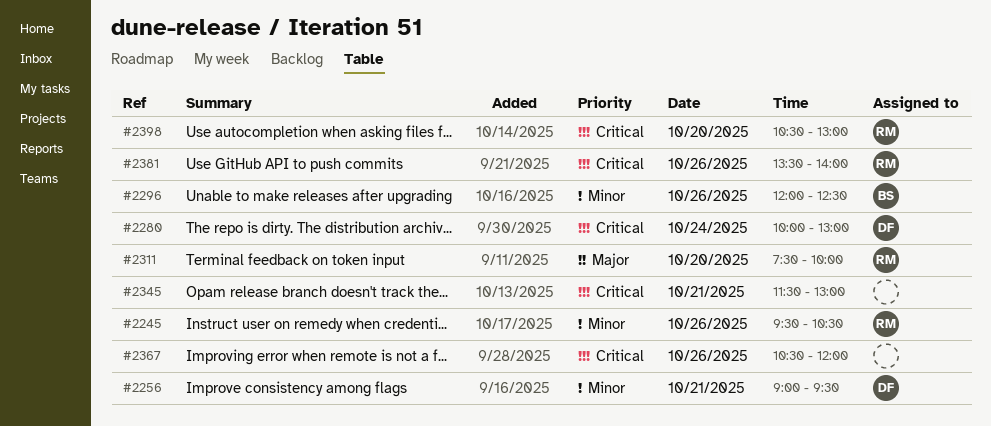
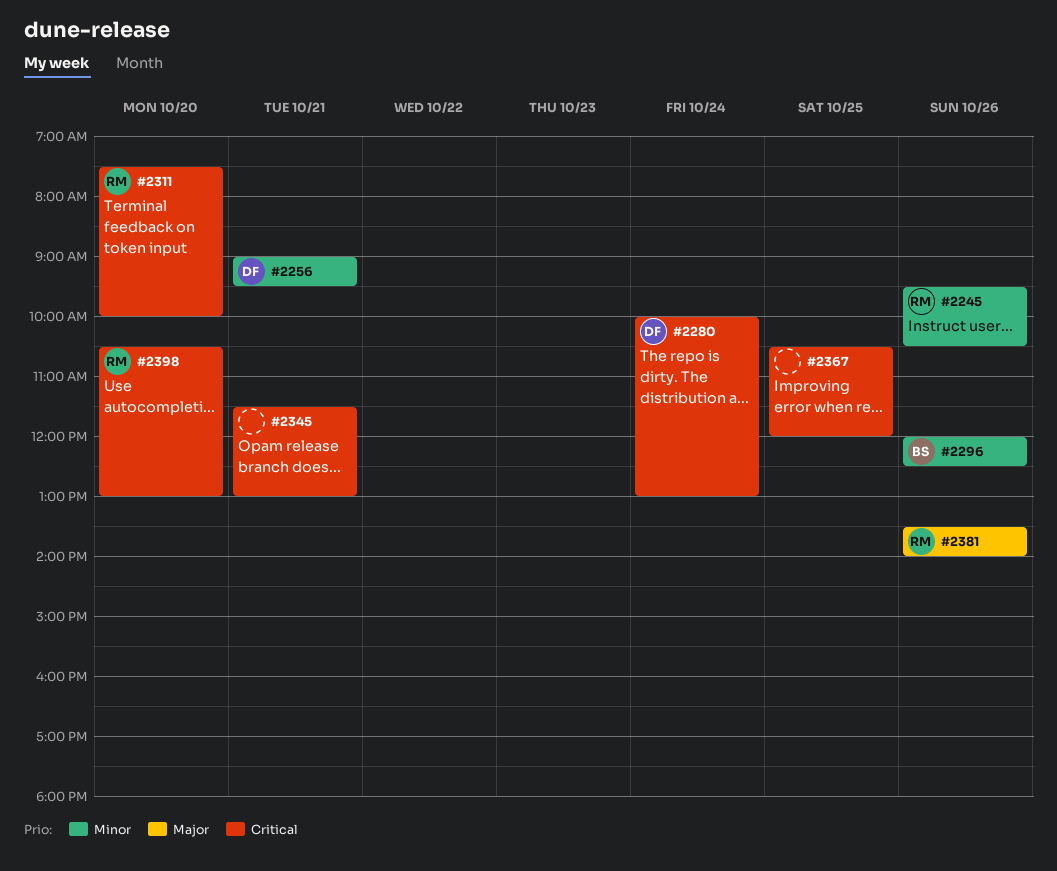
#2311, priority: Major -> Critical
#2367, day: Oct 26 -> Oct 25
#2381, priority: Critical -> Major

